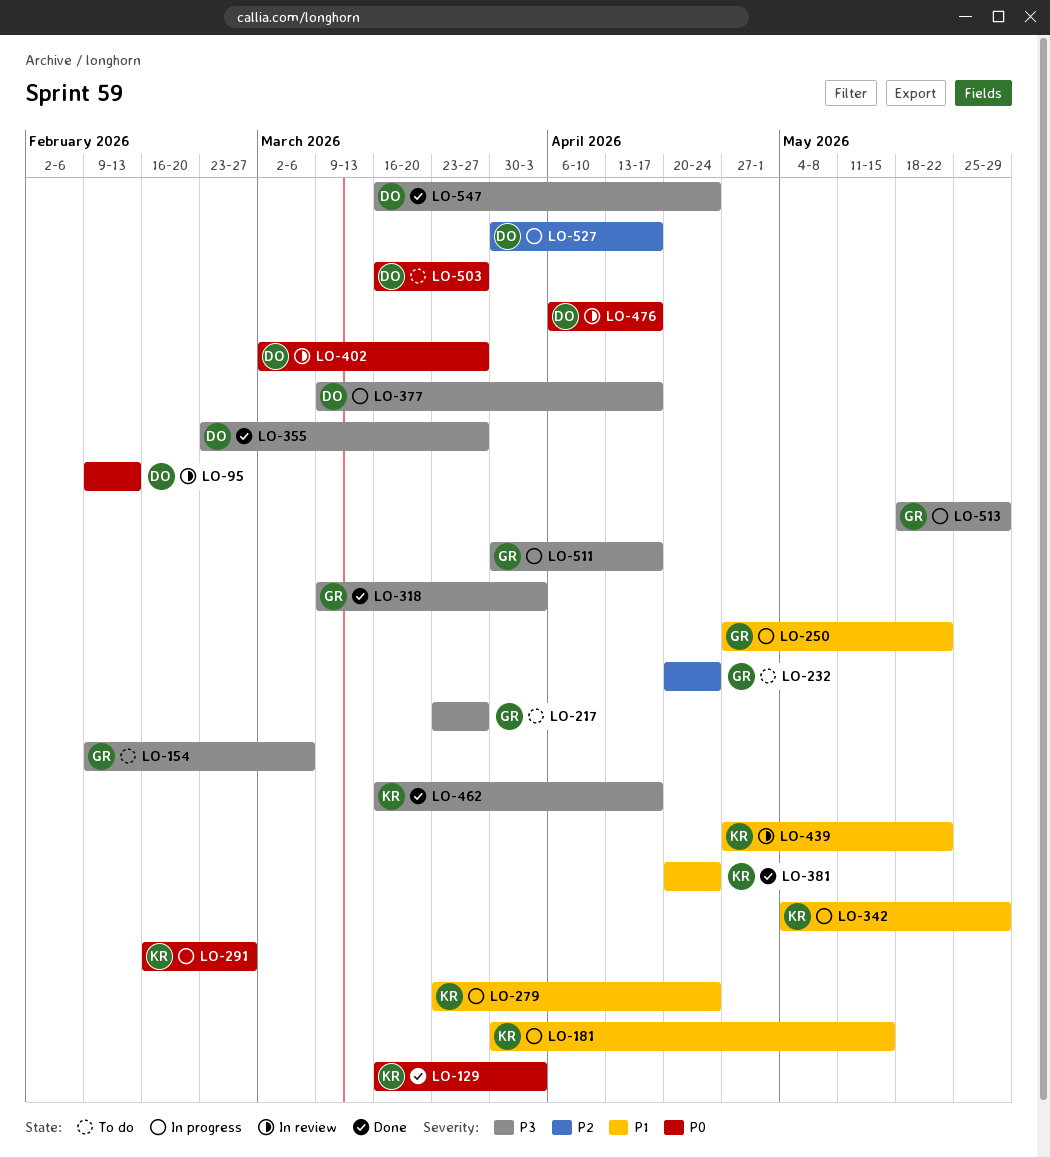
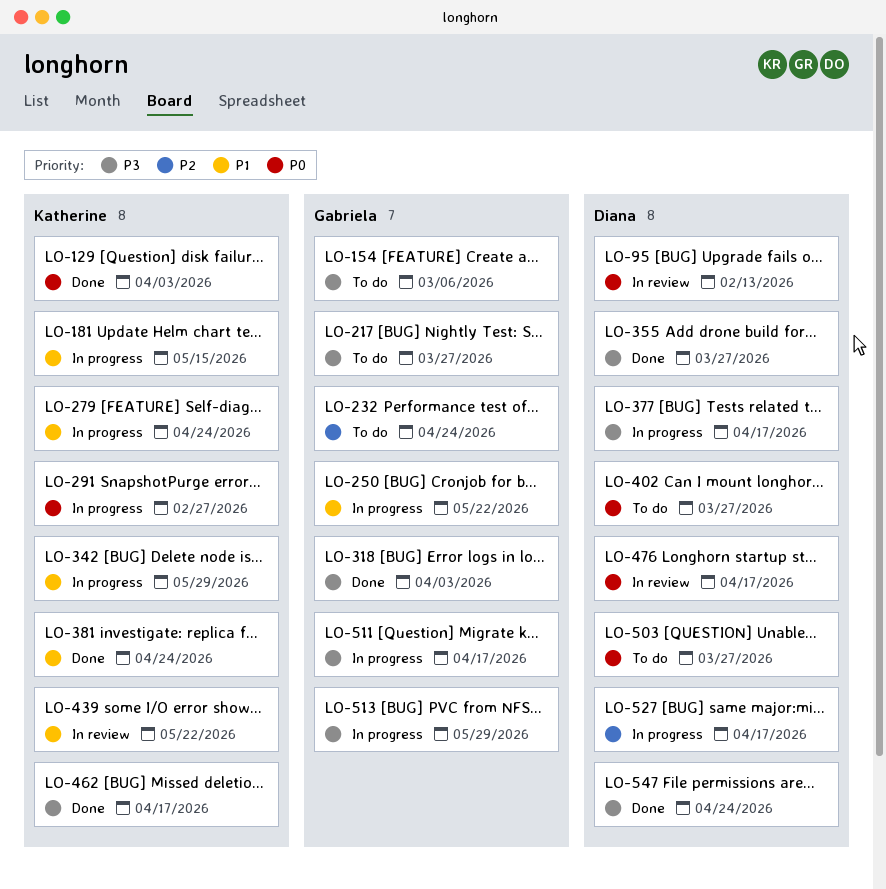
LO-402, status: In review -> To do

